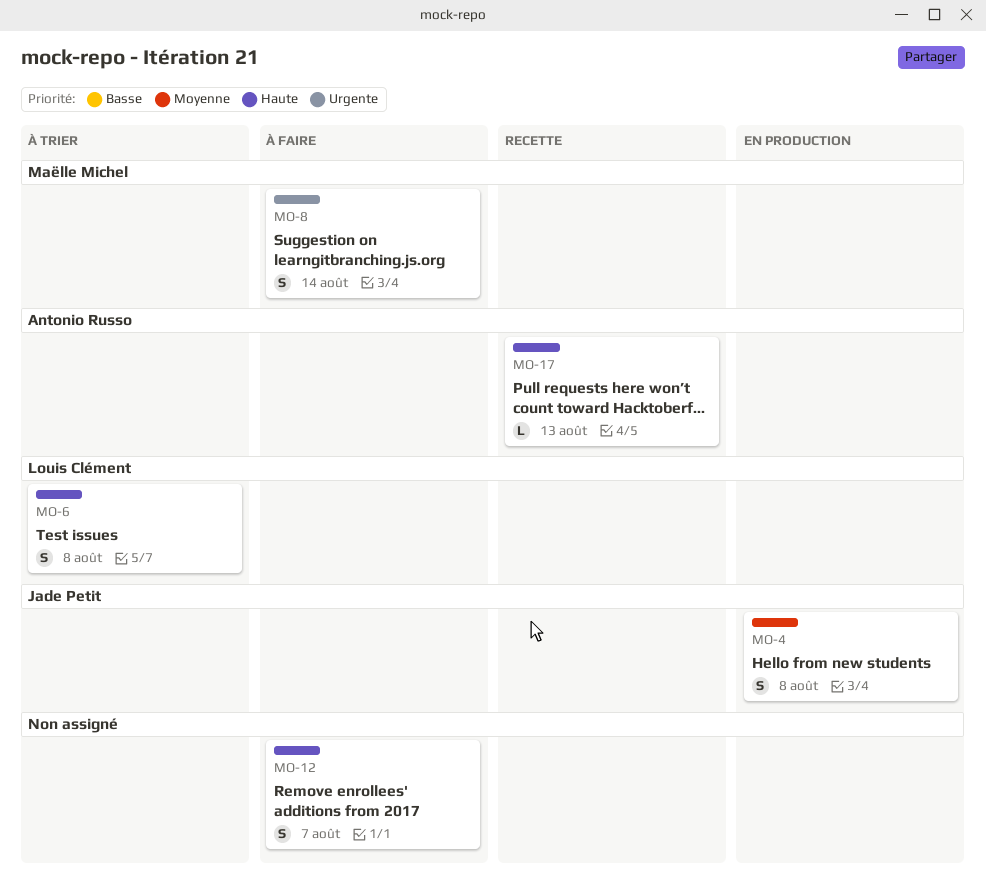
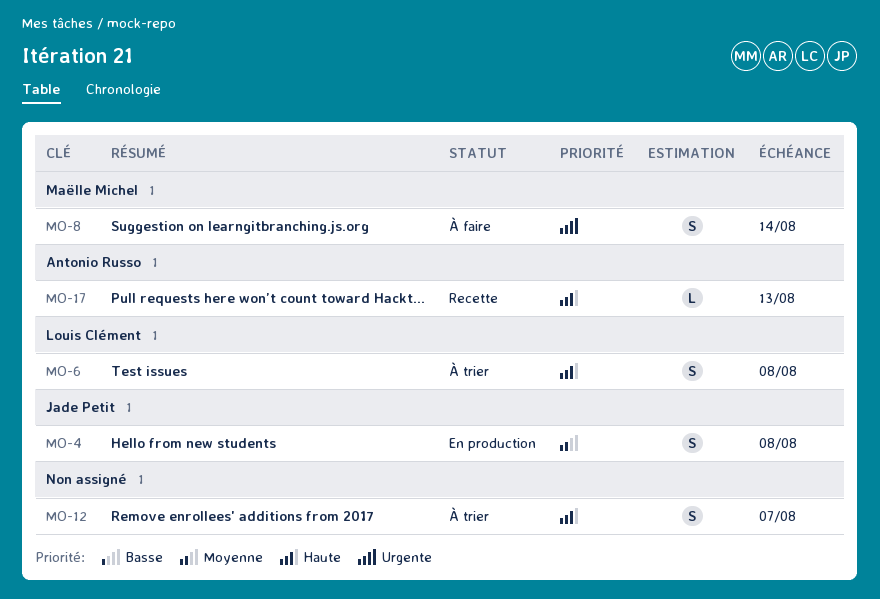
MO-12, status: À faire -> À trier

